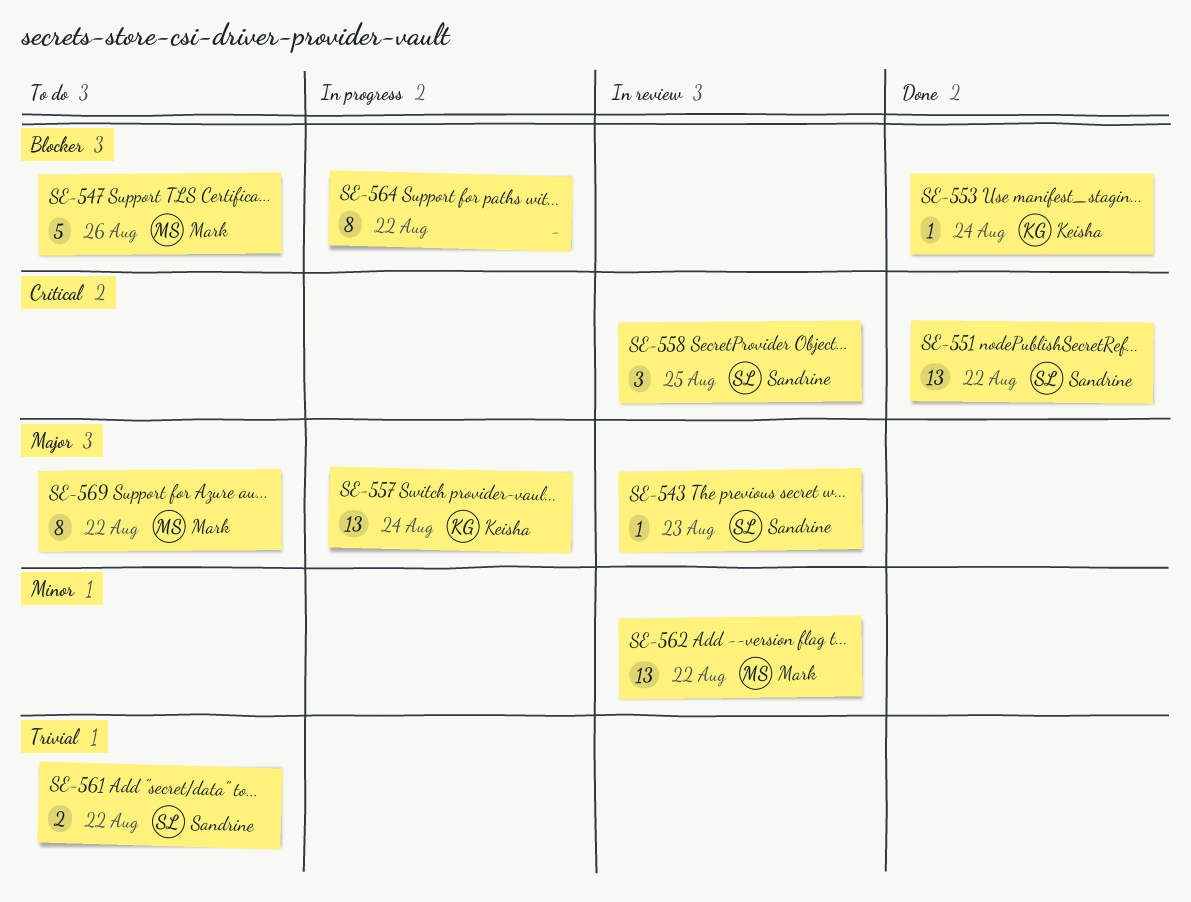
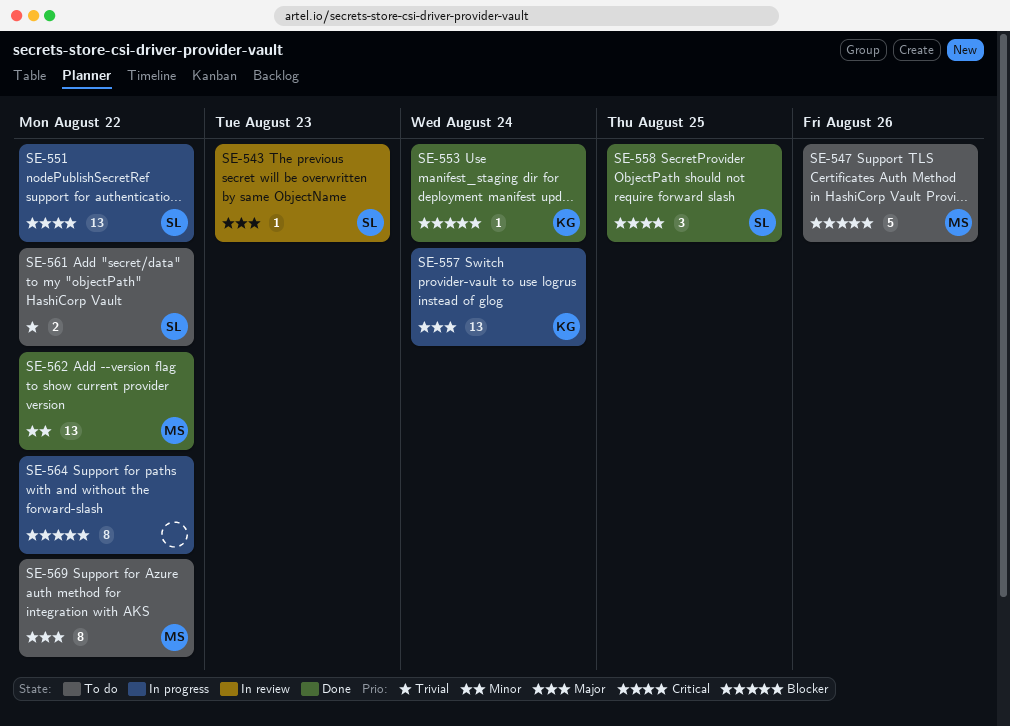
SE-551, status: Done -> In progress
SE-558, status: In review -> Done
SE-562, status: In review -> Done

